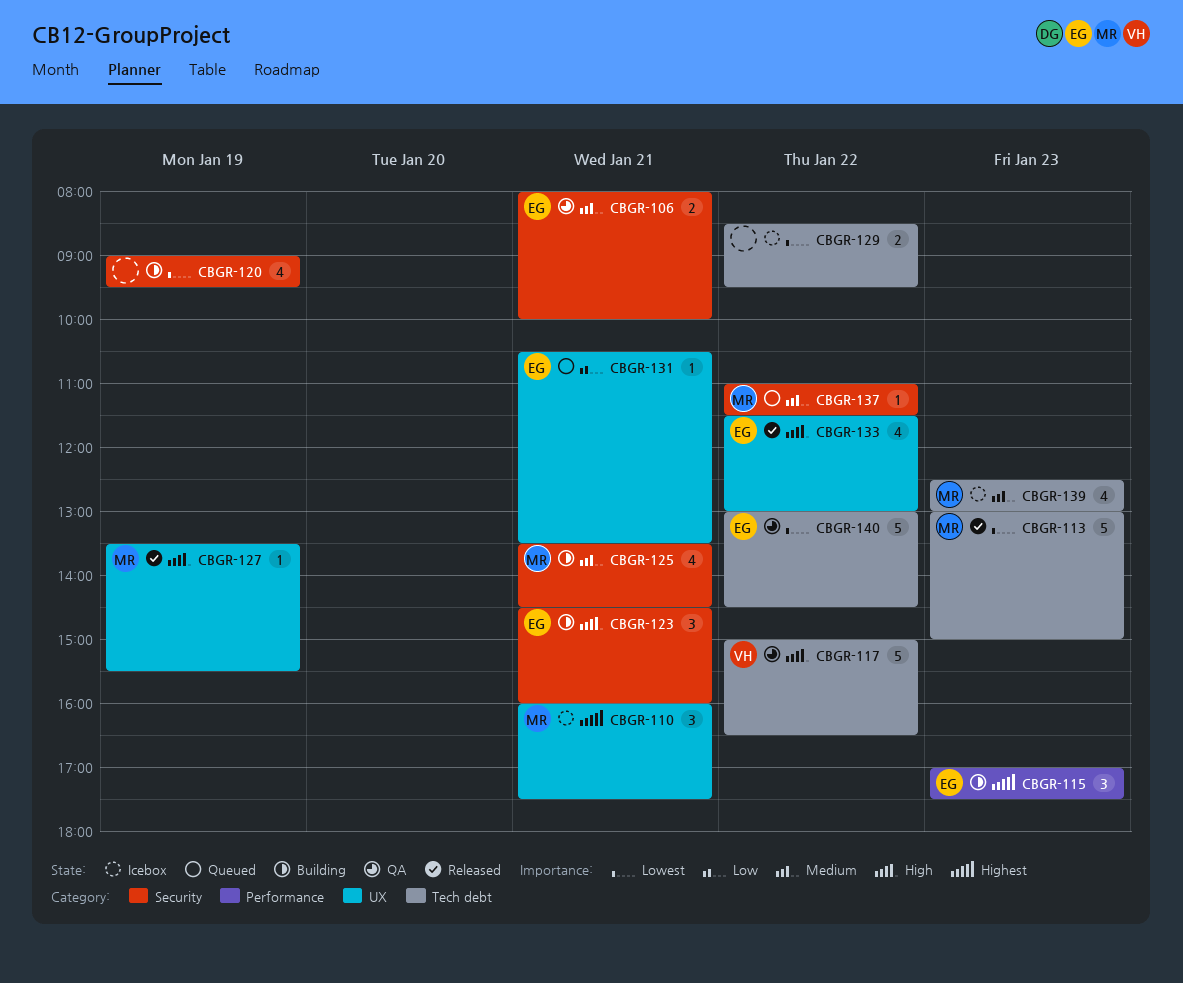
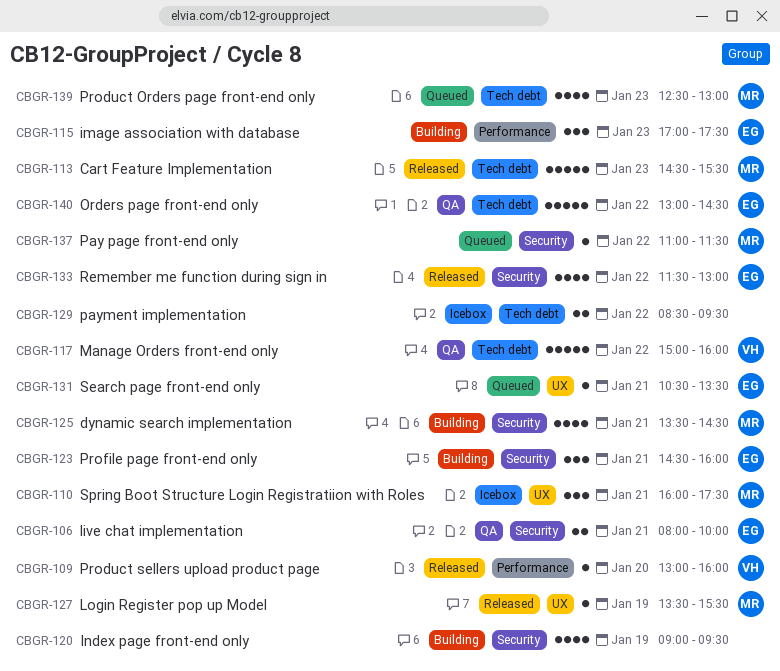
CBGR-109: none -> present
CBGR-113, begins: 13:00 -> 14:30
CBGR-113, ends: 15:00 -> 15:30
CBGR-117, ends: 16:30 -> 16:00
CBGR-133, label: UX -> Security
CBGR-139, status: Icebox -> Queued

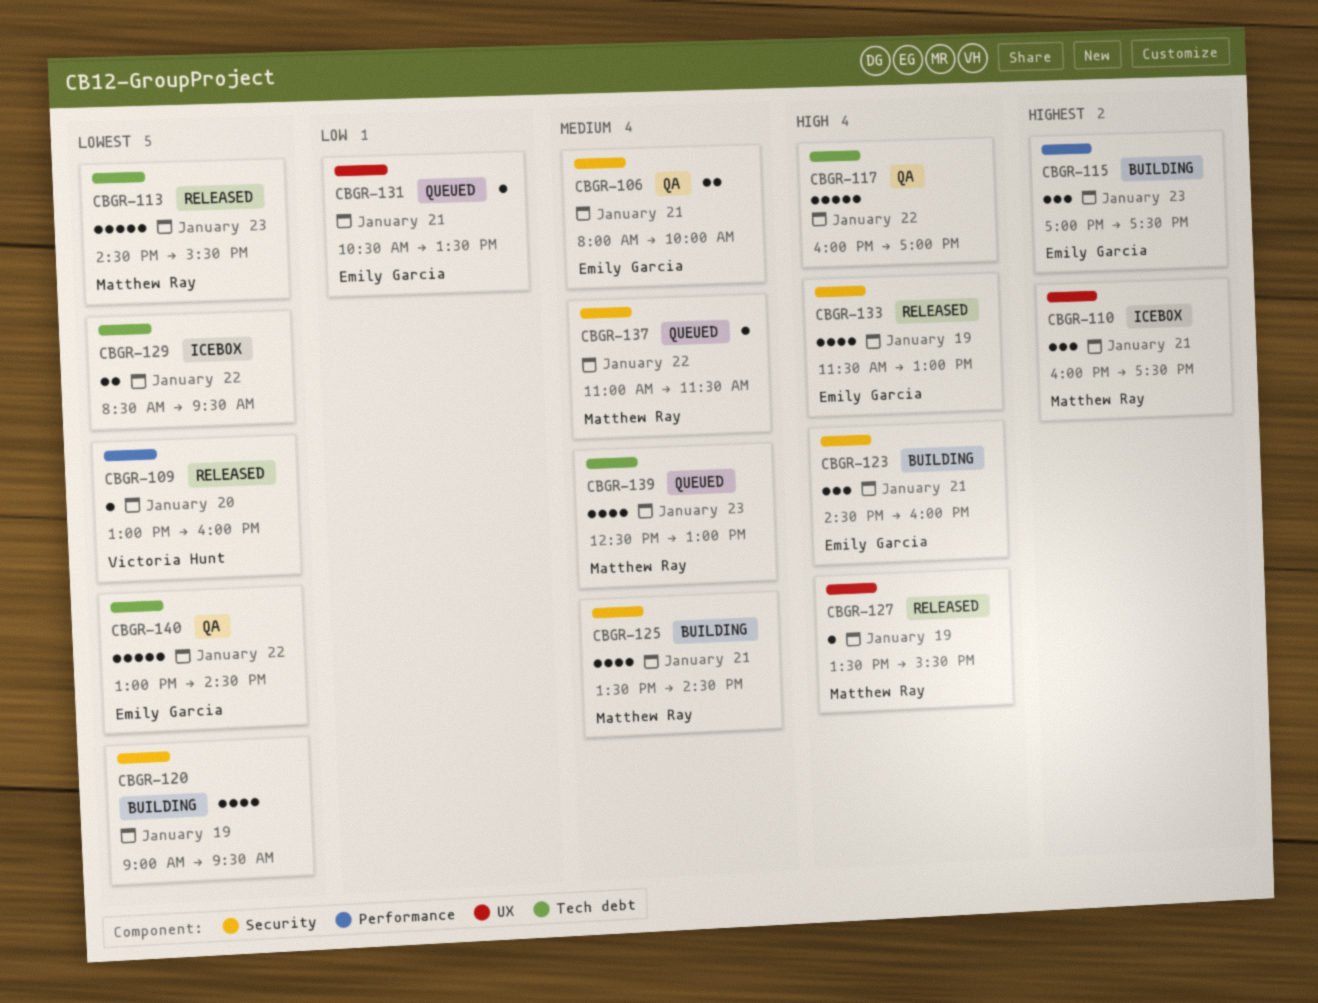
CBGR-117, owner: Victoria Hunt -> none
CBGR-117, begins: 15:00 -> 16:00
CBGR-117, ends: 16:00 -> 17:00
CBGR-133, day: Jan 22 -> Jan 19

